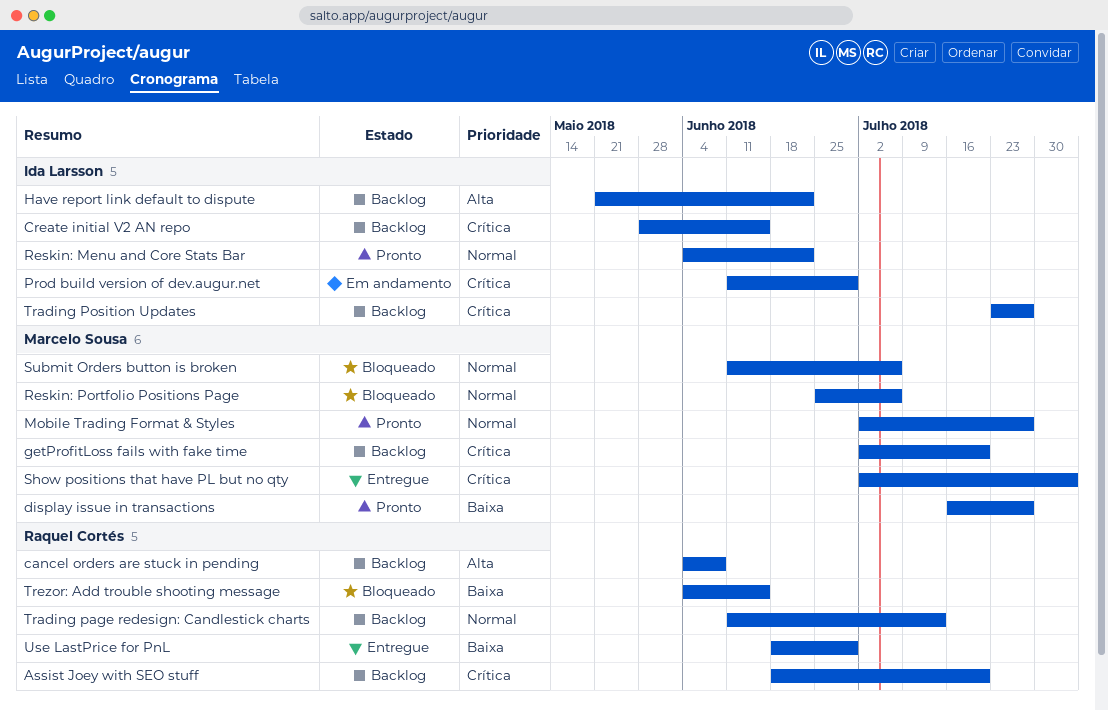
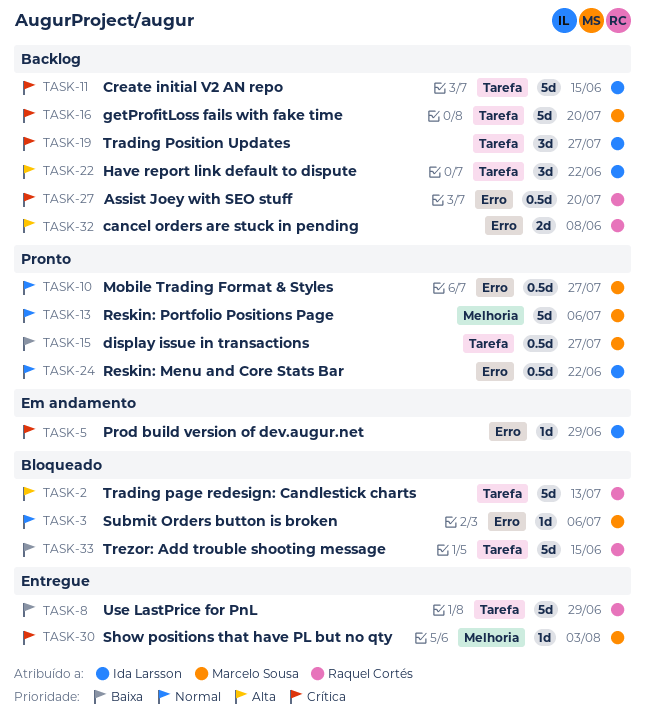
Reskin: Portfolio Positions Page, status: Bloqueado -> Pronto
Trading page redesign: Candlestick charts, status: Backlog -> Bloqueado
Trading page redesign: Candlestick charts, priority: Normal -> Alta

